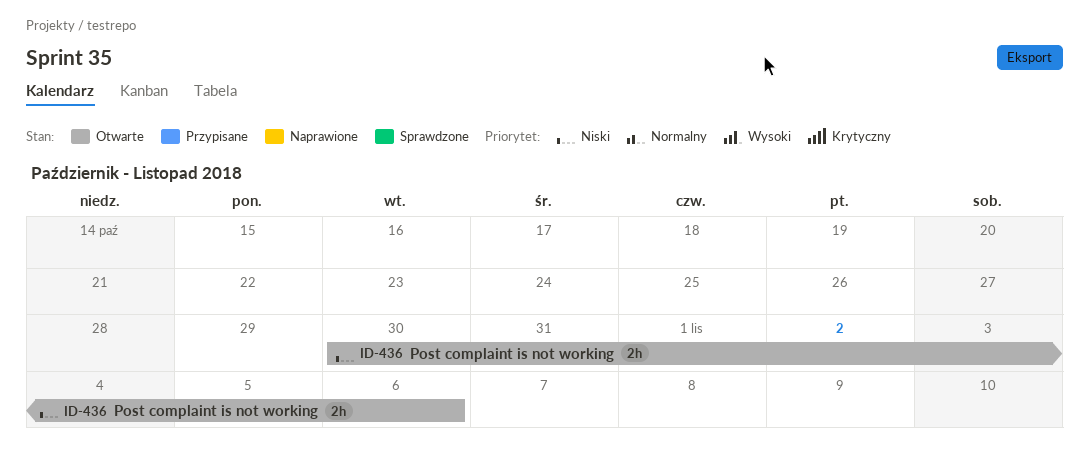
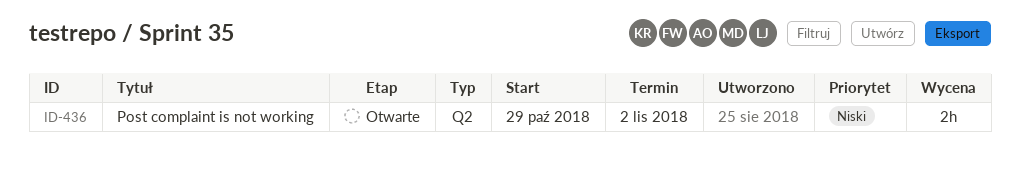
ID-436, start: Oct 30 -> Oct 29
ID-436, due: Nov 6 -> Nov 2

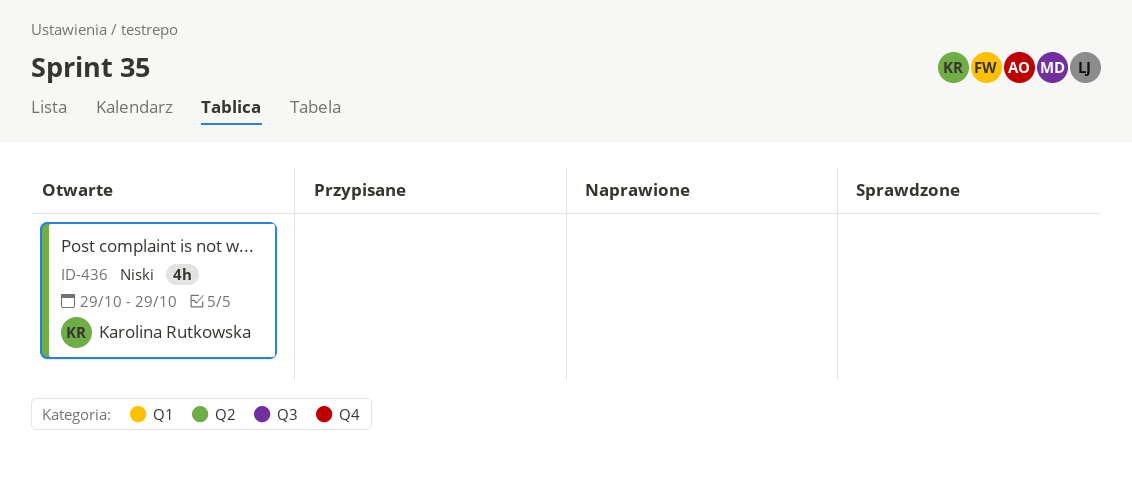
ID-436, estimate: 2h -> 4h
ID-436, due: Nov 2 -> Oct 29

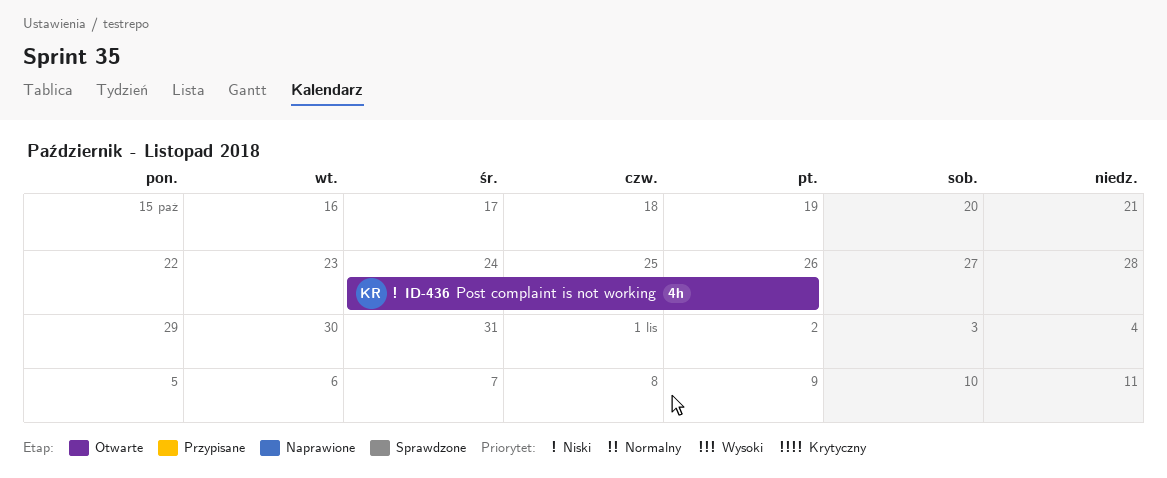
ID-436, start: Oct 29 -> Oct 24
ID-436, due: Oct 29 -> Oct 26

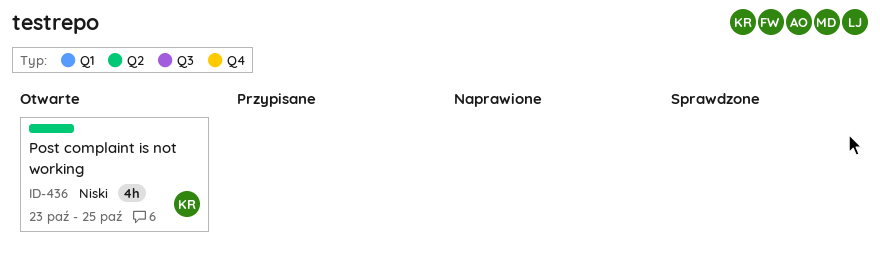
ID-436, start: Oct 24 -> Oct 23
ID-436, due: Oct 26 -> Oct 25

